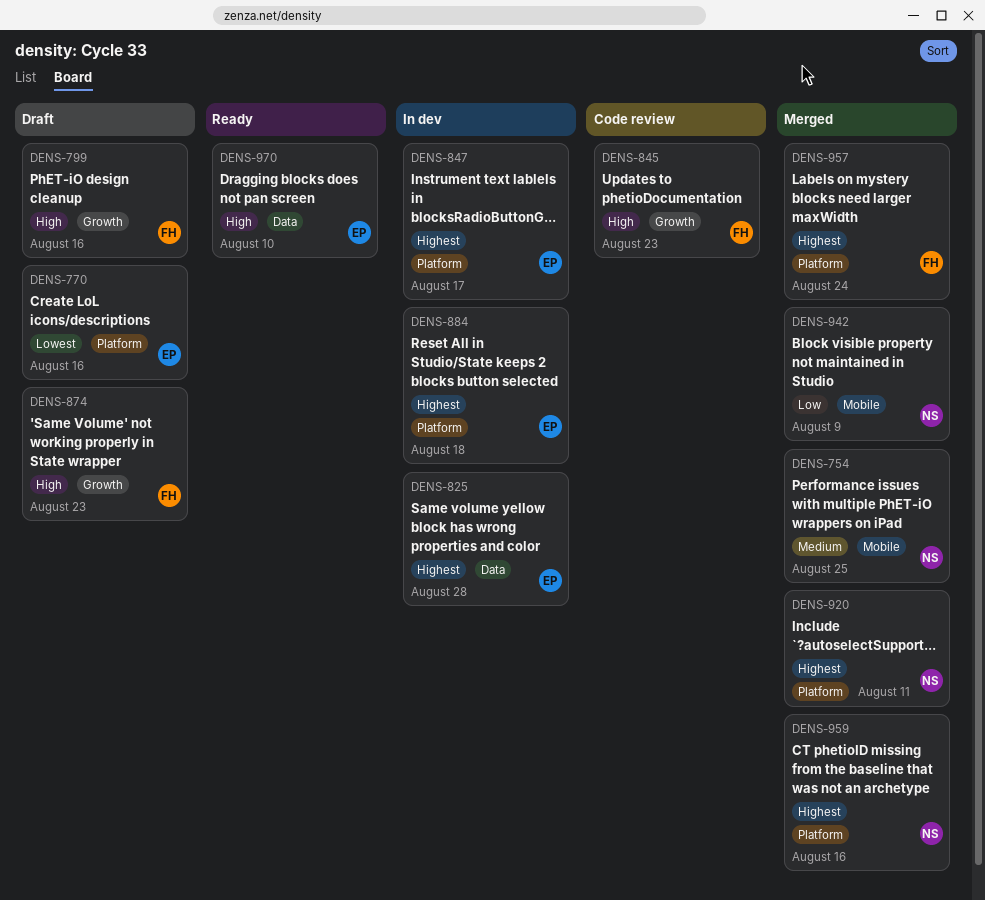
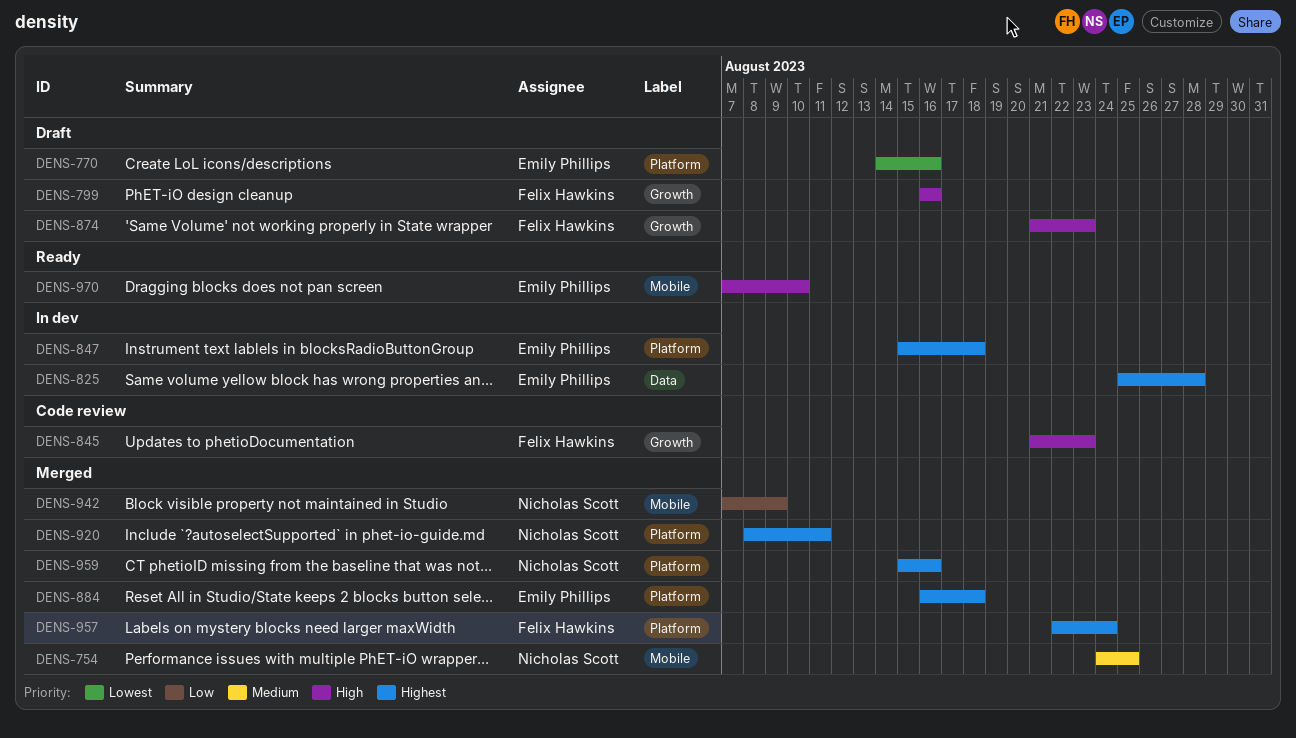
DENS-847, due: Aug 17 -> Aug 18
DENS-884, status: In dev -> Merged
DENS-970, label: Data -> Mobile

